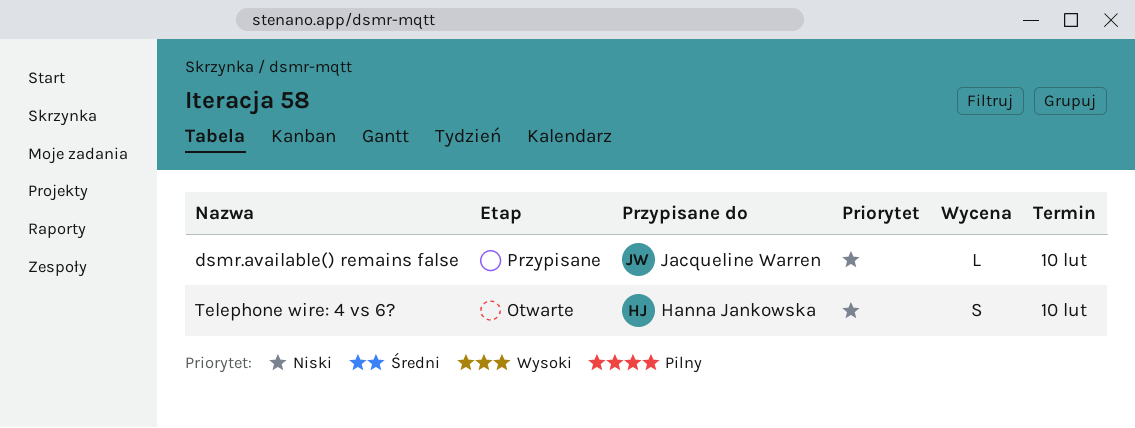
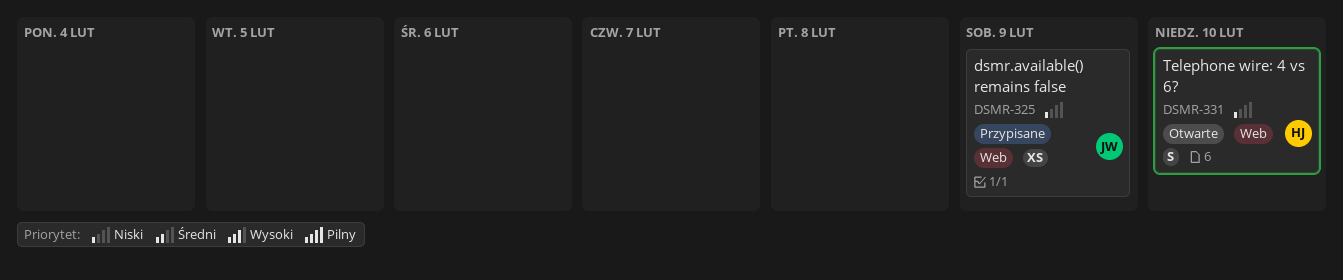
dsmr.available() remains false, estimate: L -> XS
dsmr.available() remains false, due: Feb 10 -> Feb 9

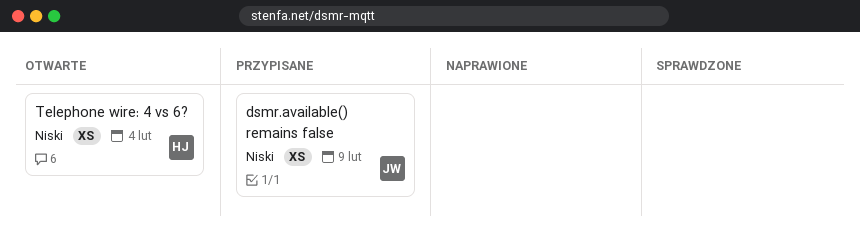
Telephone wire: 4 vs 6?, estimate: S -> XS
Telephone wire: 4 vs 6?, due: Feb 10 -> Feb 4

